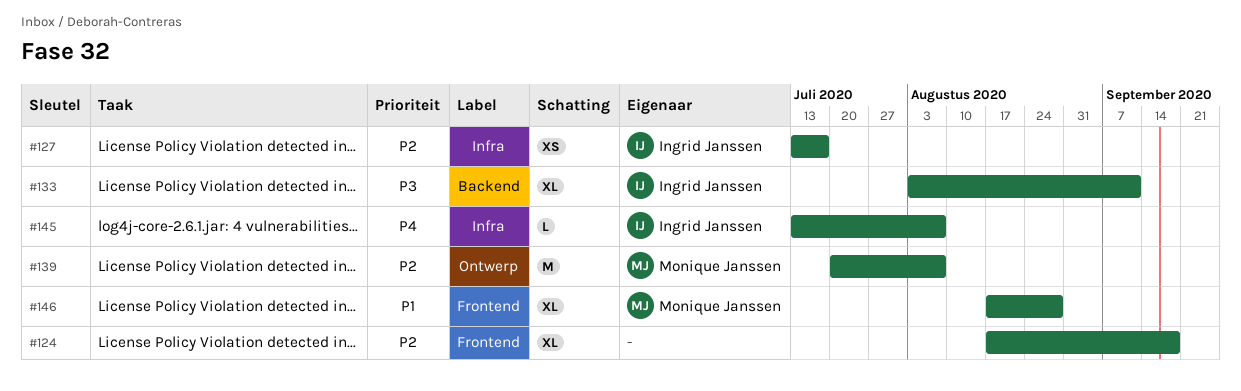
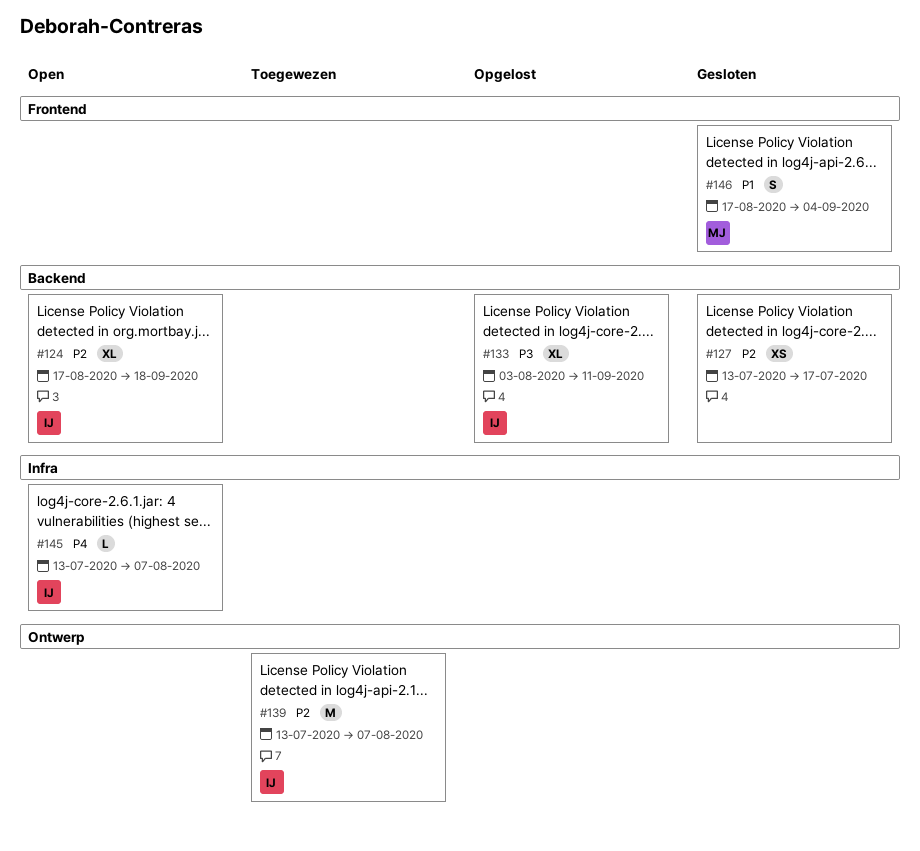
#124, owner: none -> Ingrid Janssen
#124, label: Frontend -> Backend
#127, owner: Ingrid Janssen -> none
#127, label: Infra -> Backend
#139, owner: Monique Janssen -> Ingrid Janssen
#139, start: Jul 20 -> Jul 13
#146, estimate: XL -> S
#146, due: Aug 28 -> Sep 4

